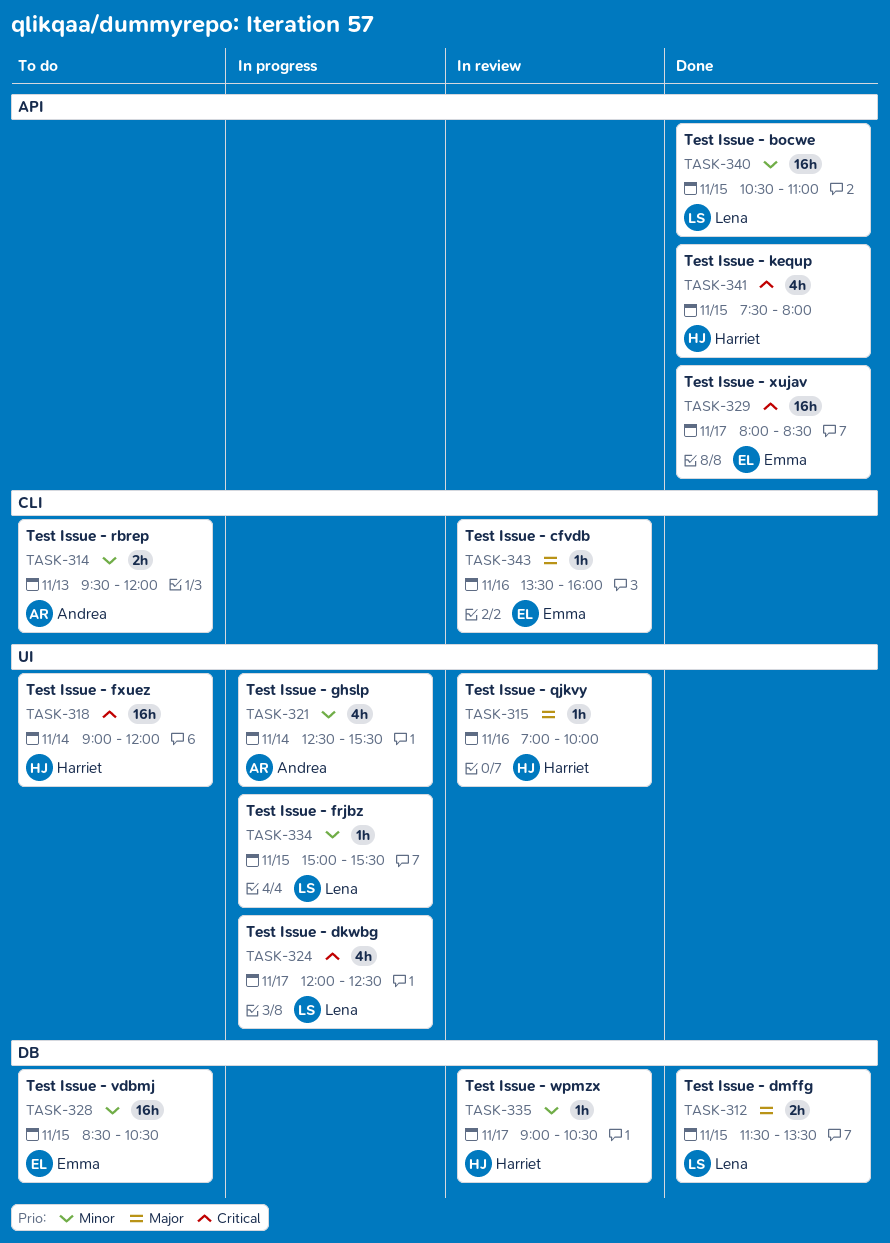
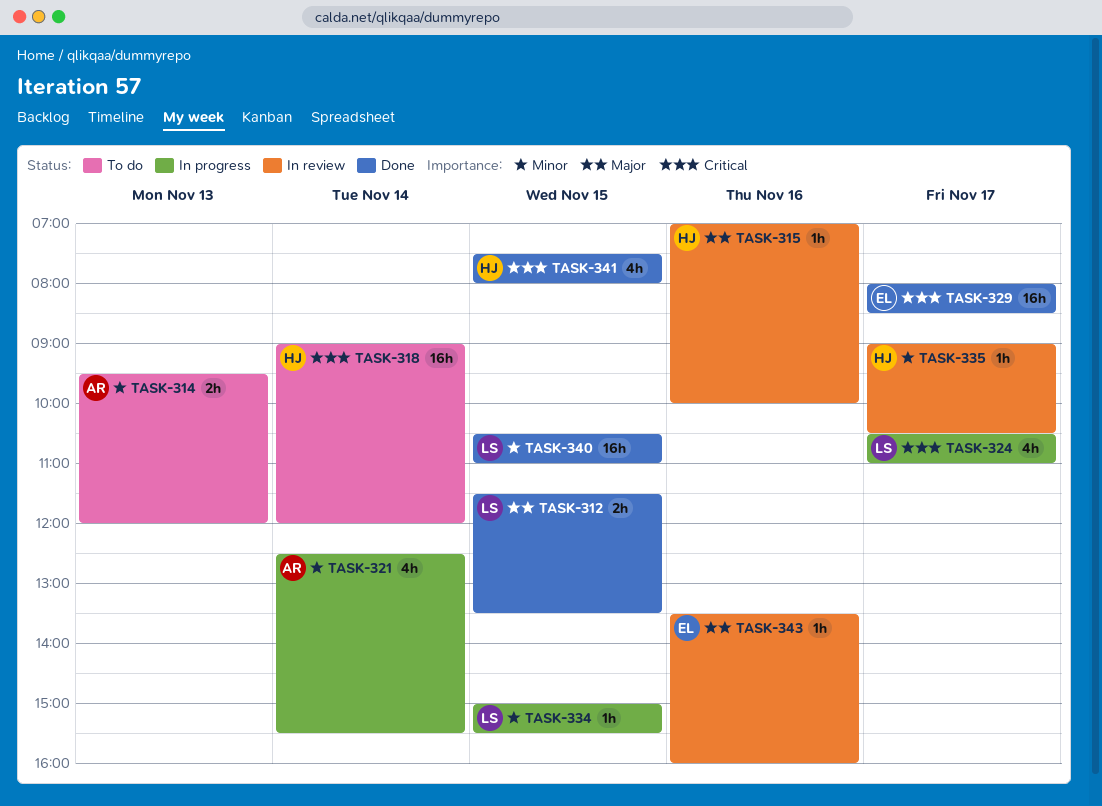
TASK-324, begins: 12:00 -> 10:30
TASK-324, ends: 12:30 -> 11:00
TASK-328: present -> none

